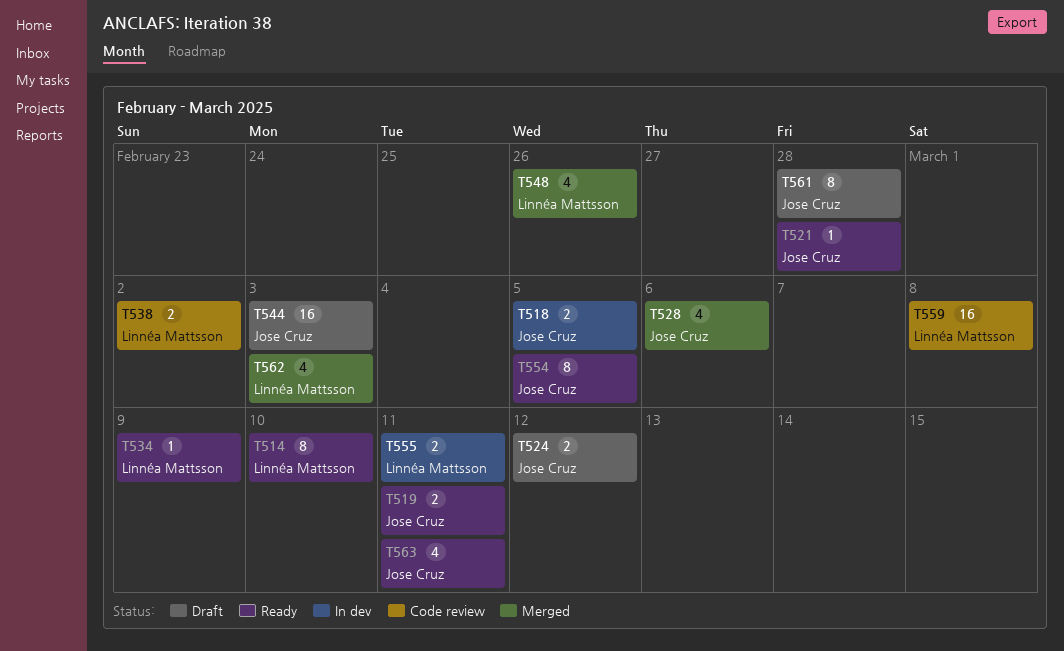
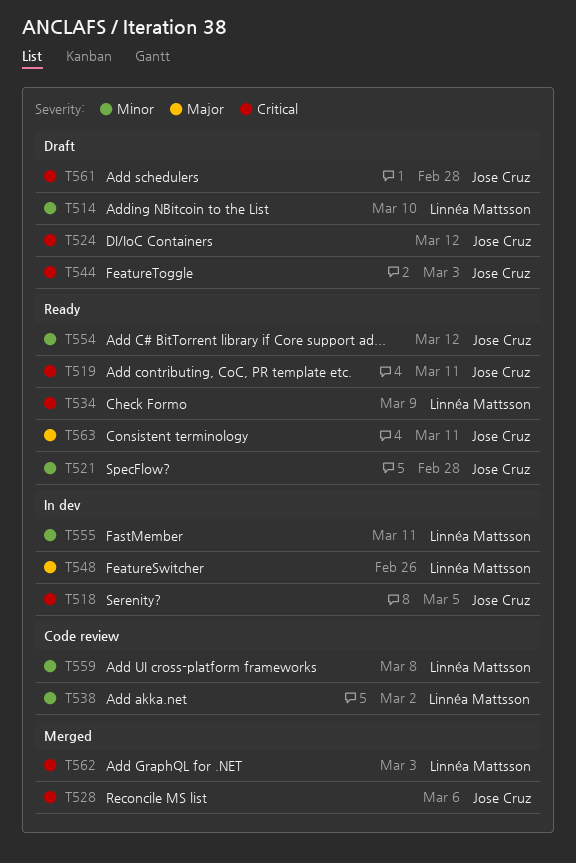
T514, status: Ready -> Draft
T548, status: Merged -> In dev
T554, due: Mar 5 -> Mar 12

